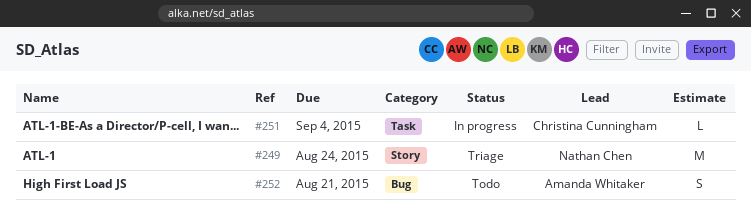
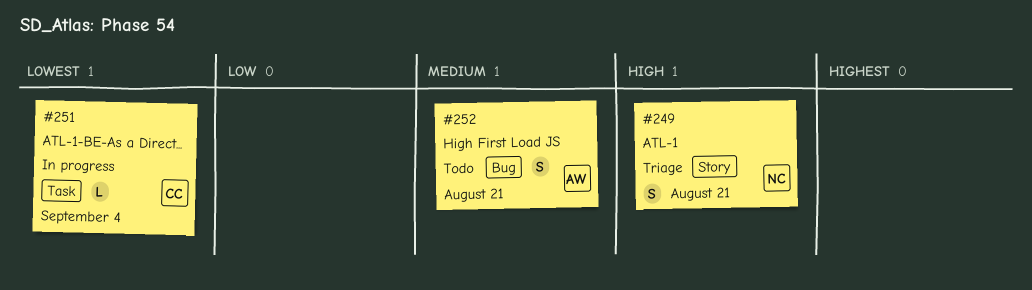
#249, estimate: M -> S
#249, due: Aug 24 -> Aug 21

